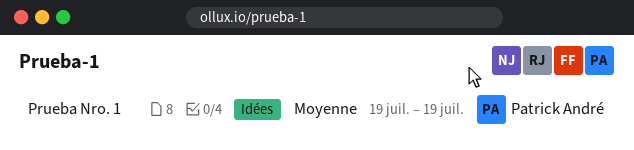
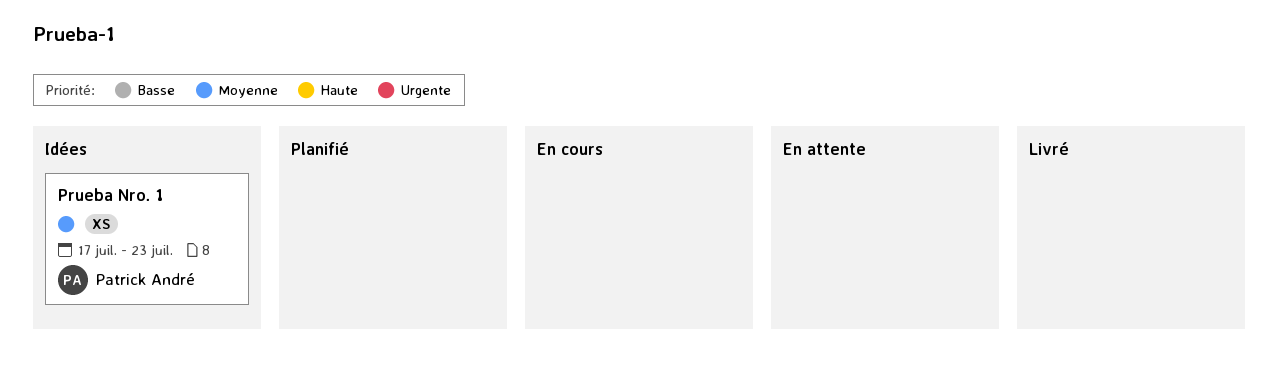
Prueba Nro. 1, start: Jul 19 -> Jul 17
Prueba Nro. 1, due: Jul 19 -> Jul 23

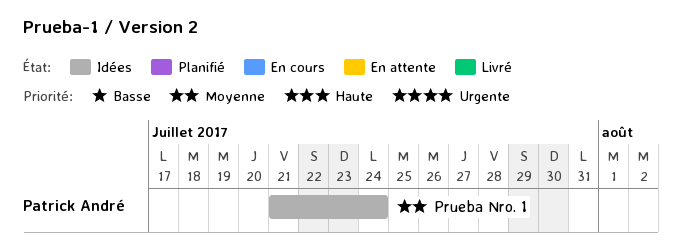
Prueba Nro. 1, start: Jul 17 -> Jul 21
Prueba Nro. 1, due: Jul 23 -> Jul 24

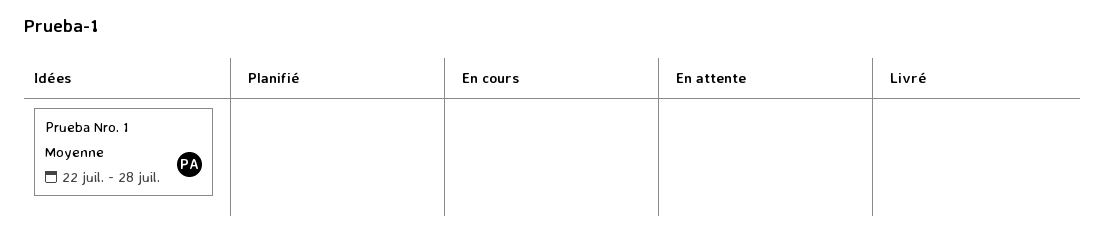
Prueba Nro. 1, start: Jul 21 -> Jul 22
Prueba Nro. 1, due: Jul 24 -> Jul 28

